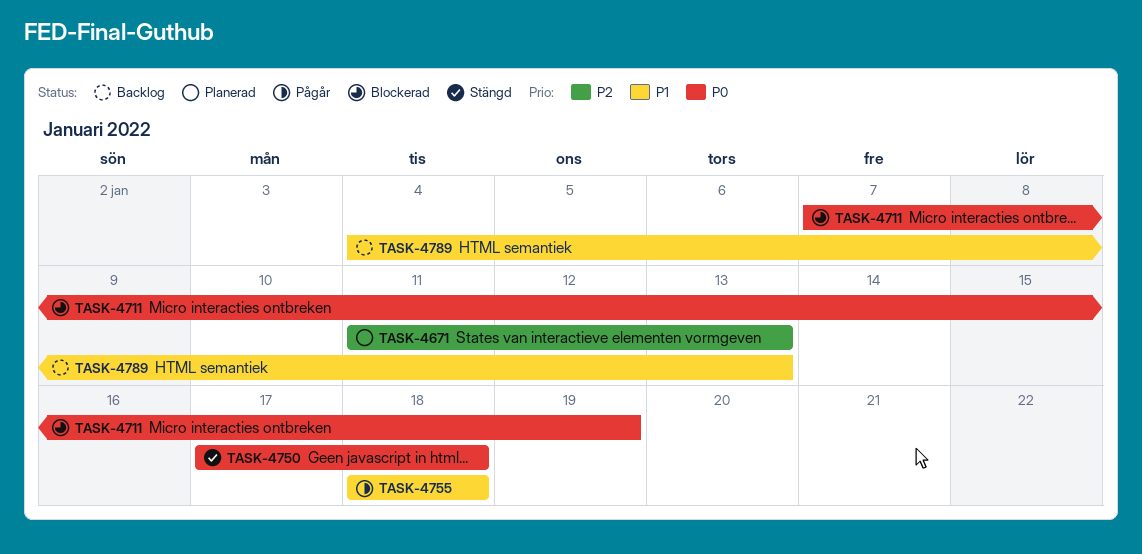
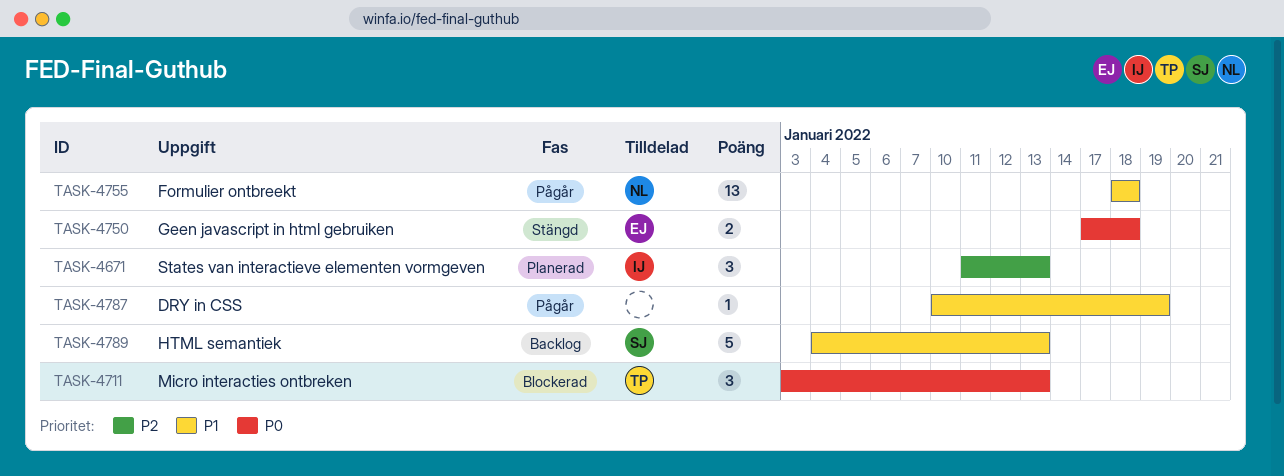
TASK-4711, start: Jan 7 -> Jan 3
TASK-4711, due: Jan 19 -> Jan 13
TASK-4787: none -> present

